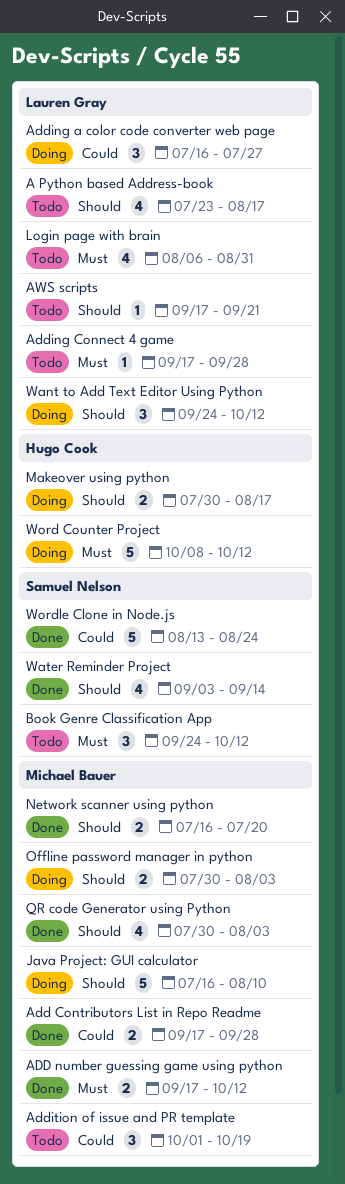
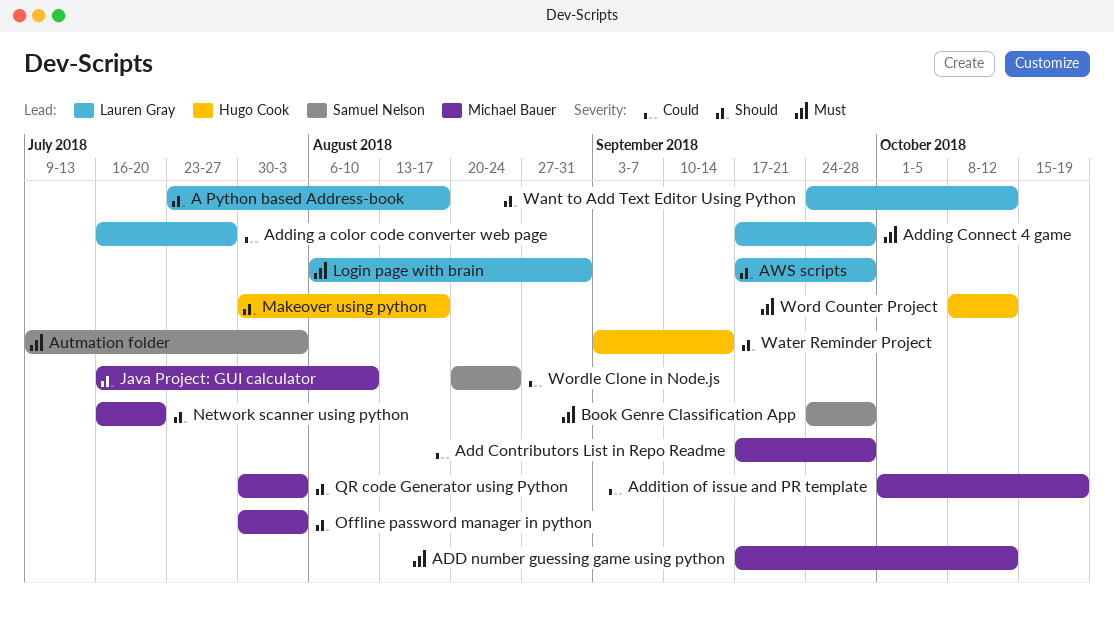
Autmation folder: none -> present
AWS scripts, due: Sep 21 -> Sep 28
Book Genre Classification App, due: Oct 12 -> Sep 28
Water Reminder Project, owner: Samuel Nelson -> Hugo Cook
Wordle Clone in Node.js, start: Aug 13 -> Aug 20

